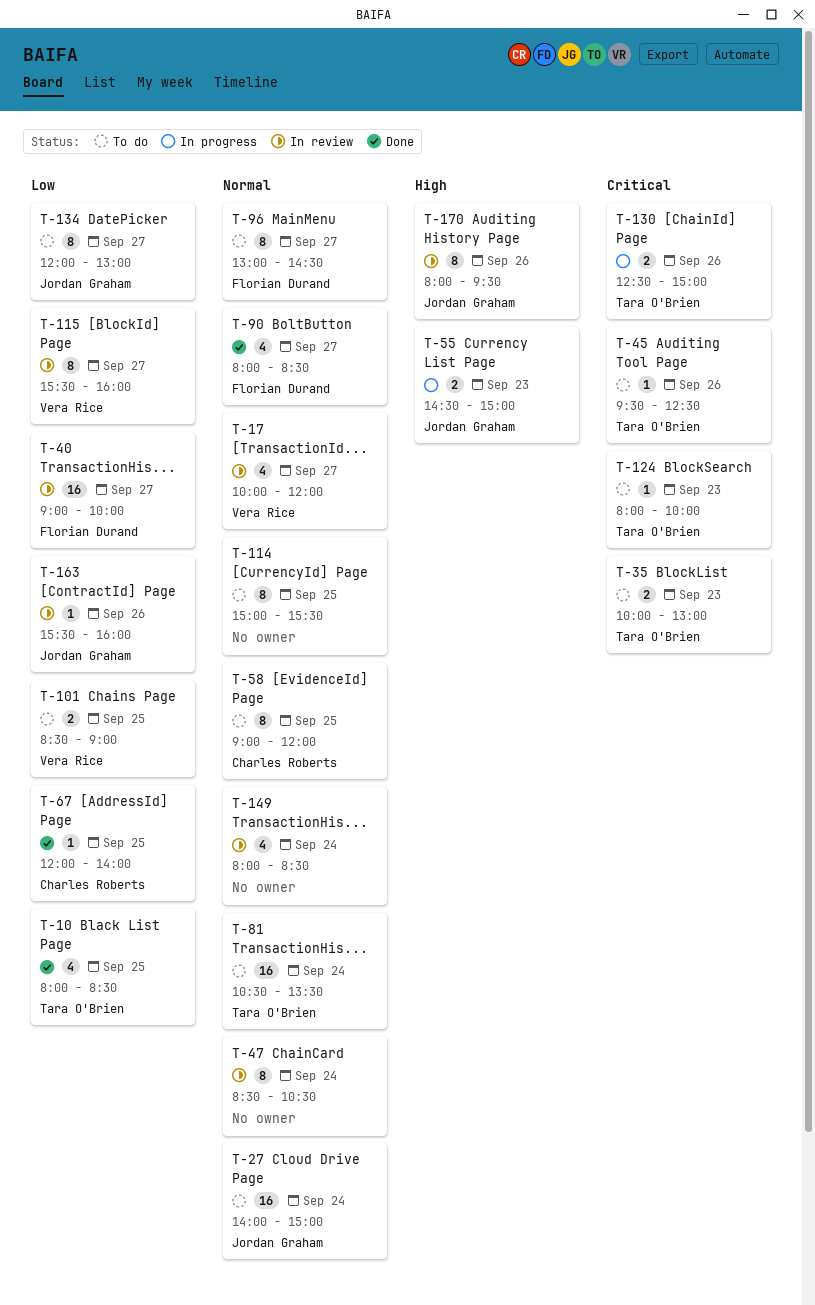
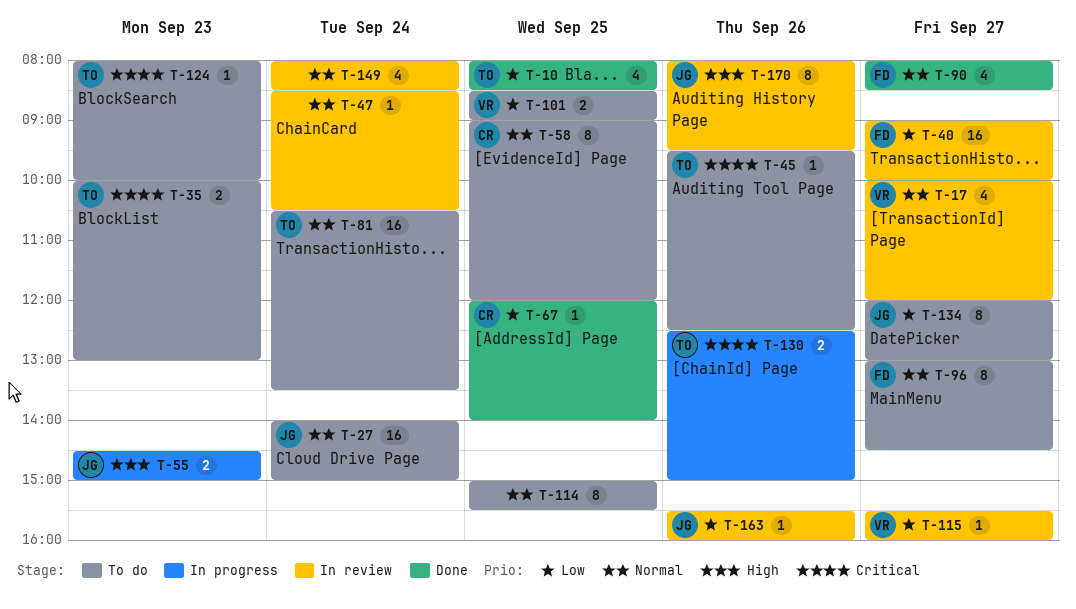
T-47, estimate: 8 -> 1
T-115, estimate: 8 -> 1

